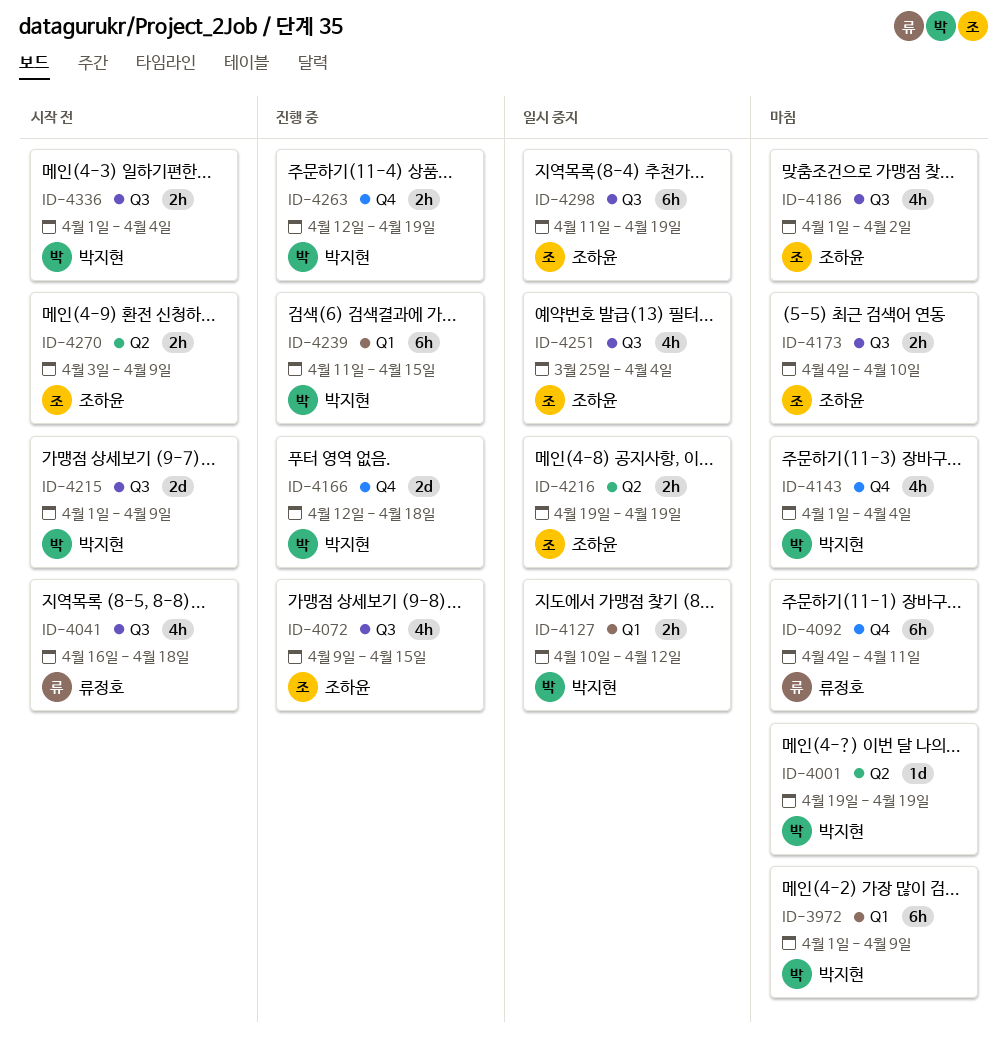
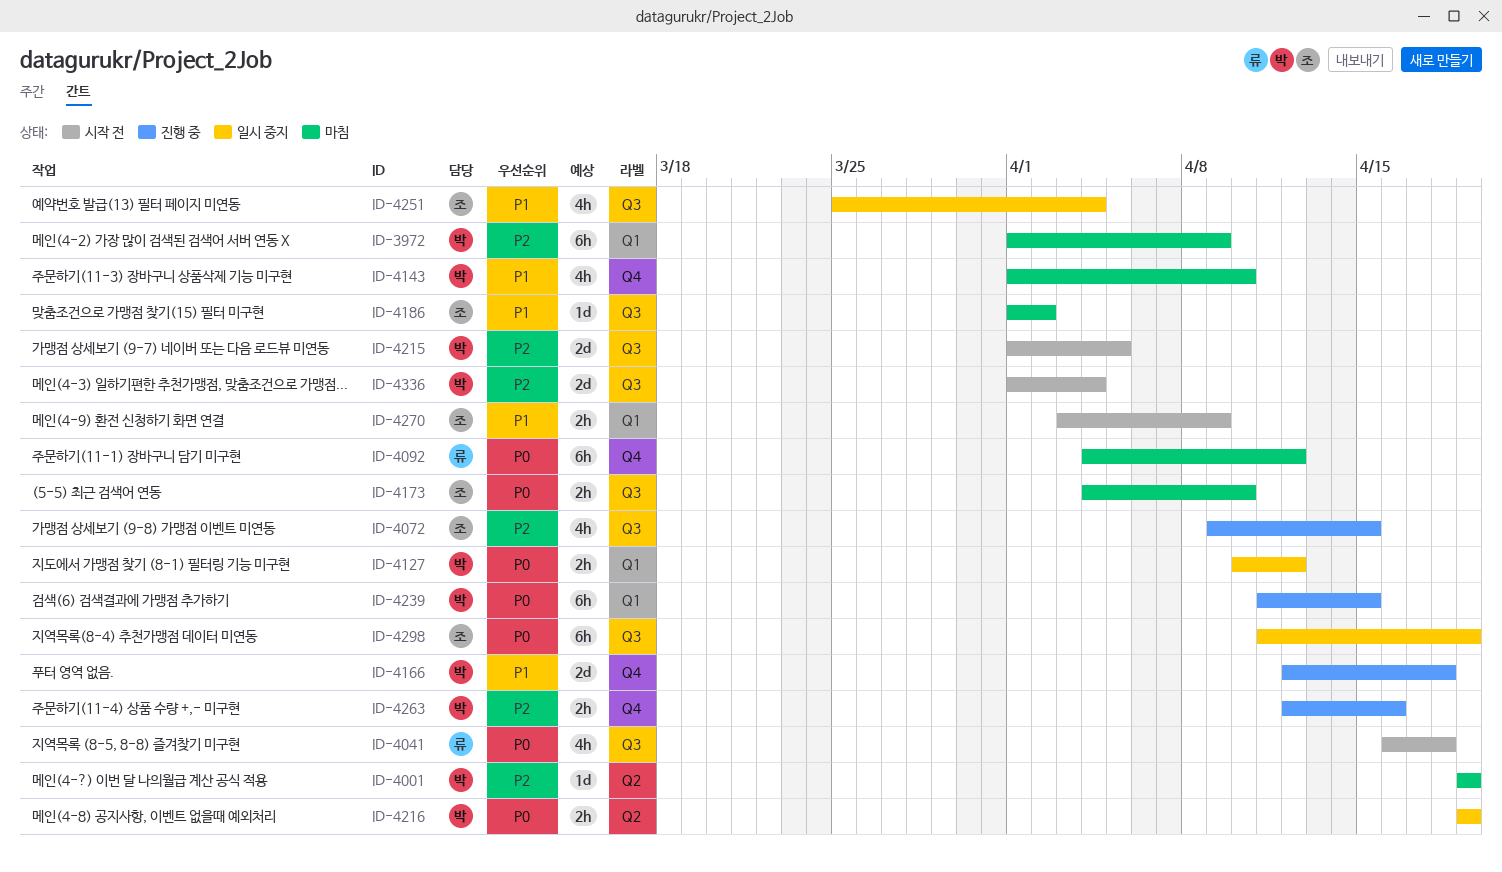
ID-4092, due: Apr 11 -> Apr 12
ID-4143, due: Apr 4 -> Apr 10
ID-4186, estimate: 4h -> 1d
ID-4215, due: Apr 9 -> Apr 5
ID-4216, owner: 조하윤 -> 박지현
ID-4263, due: Apr 19 -> Apr 16
ID-4270, label: Q2 -> Q1
ID-4336, estimate: 2h -> 2d

